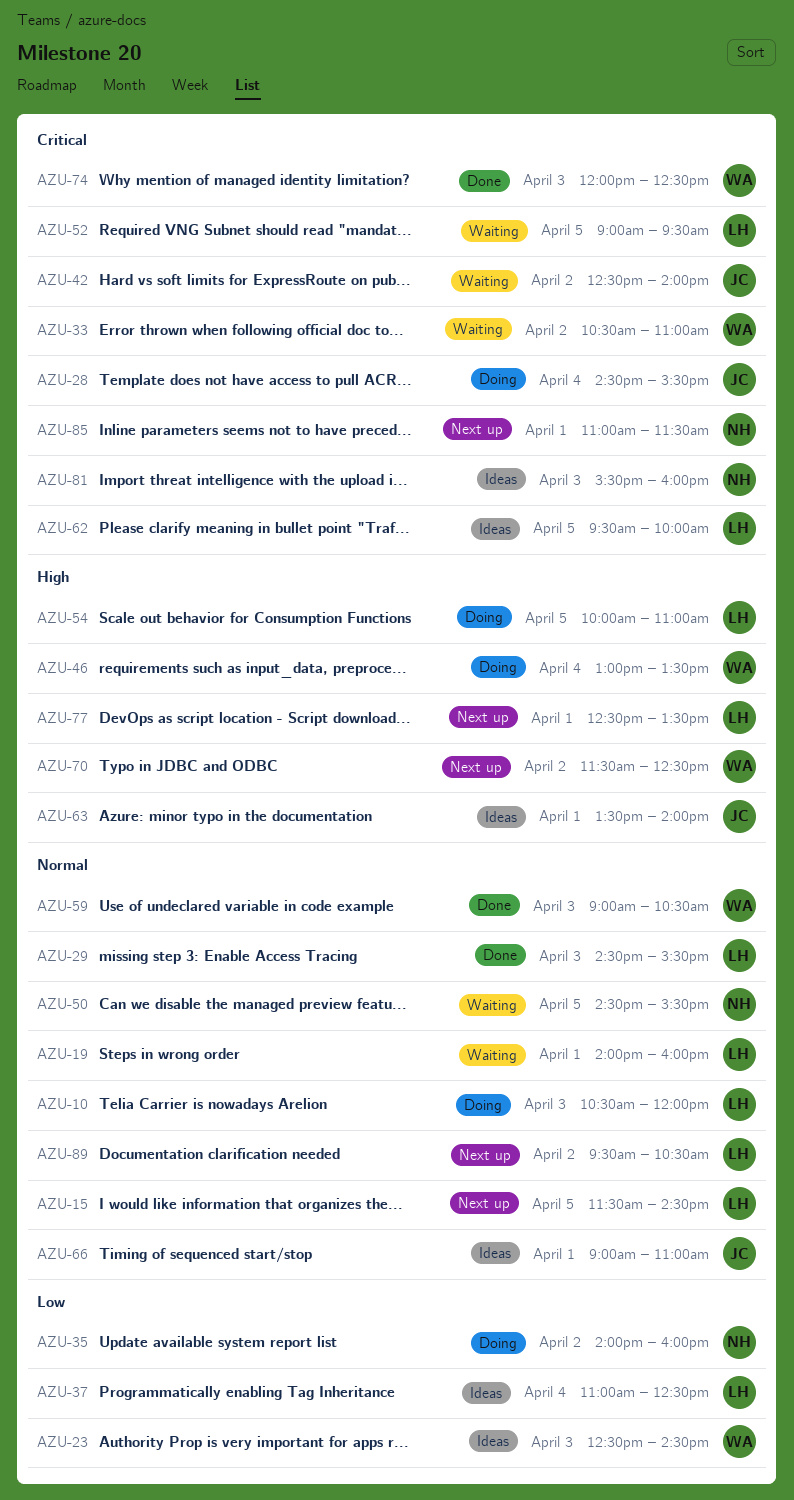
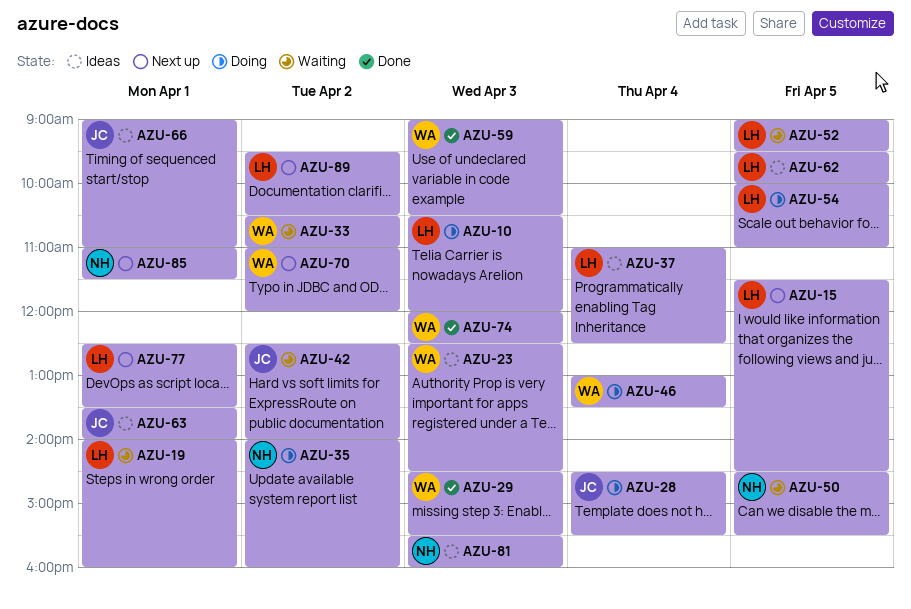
AZU-29, owner: LH -> WA
AZU-70, begins: 11:30 -> 11:00
AZU-70, ends: 12:30 -> 12:00

